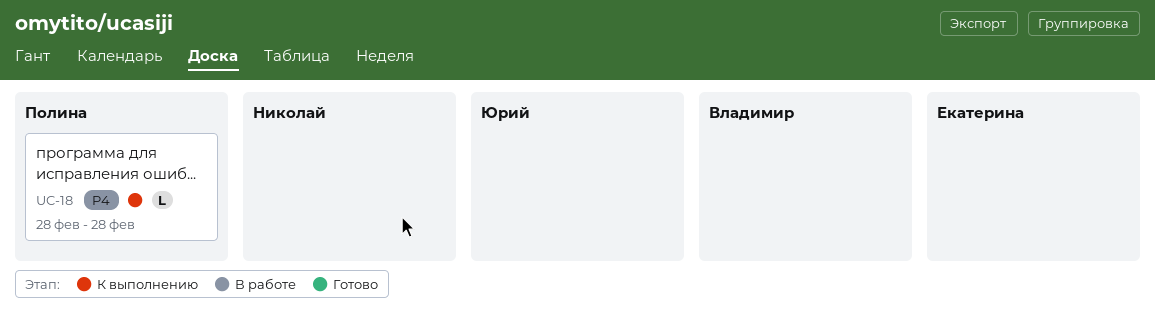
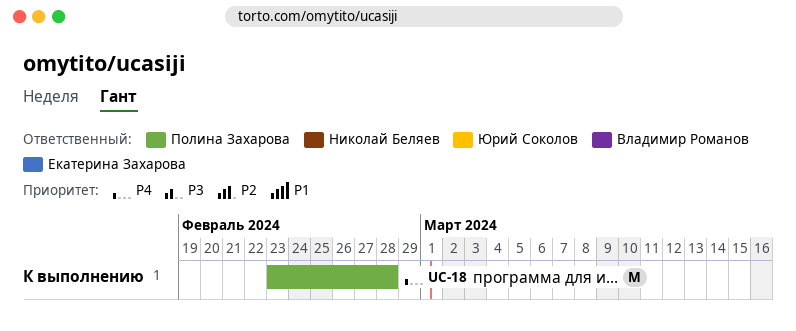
UC-18, estimate: L -> M
UC-18, start: Feb 28 -> Feb 23

